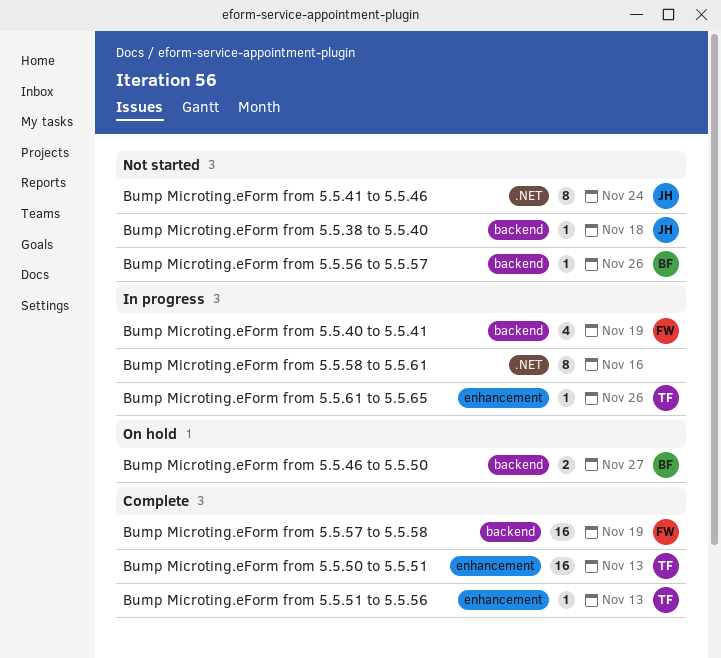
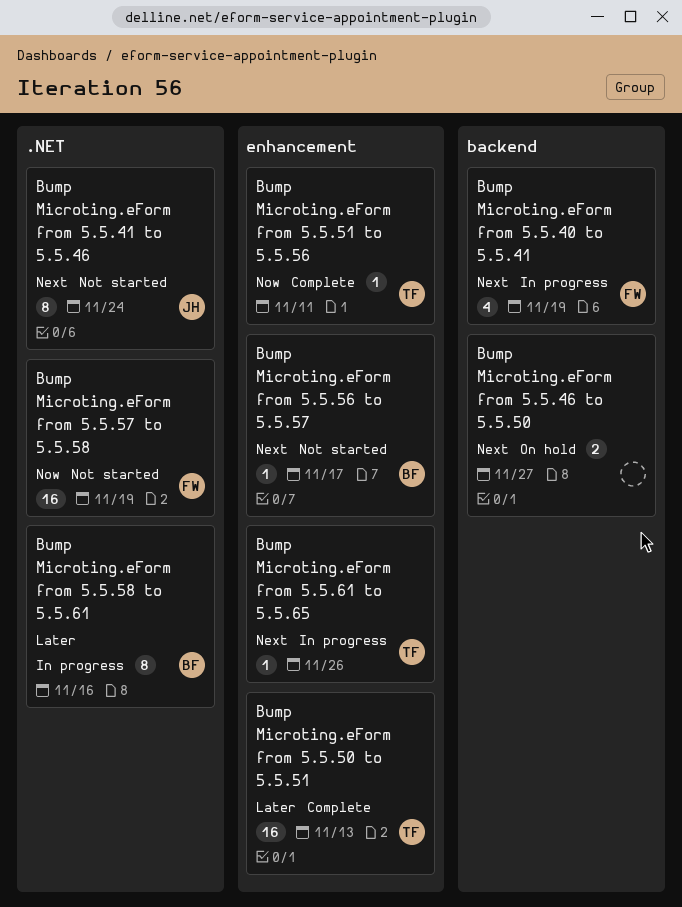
Bump Microting.eForm from 5.5.38 to 5.5.40: present -> none
Bump Microting.eForm from 5.5.46 to 5.5.50, owner: BF -> none
Bump Microting.eForm from 5.5.51 to 5.5.56, due: Nov 13 -> Nov 11
Bump Microting.eForm from 5.5.56 to 5.5.57, label: backend -> enhancement
Bump Microting.eForm from 5.5.56 to 5.5.57, due: Nov 26 -> Nov 17
Bump Microting.eForm from 5.5.57 to 5.5.58, status: Complete -> Not started
Bump Microting.eForm from 5.5.57 to 5.5.58, label: backend -> .NET
Bump Microting.eForm from 5.5.58 to 5.5.61, owner: none -> BF

